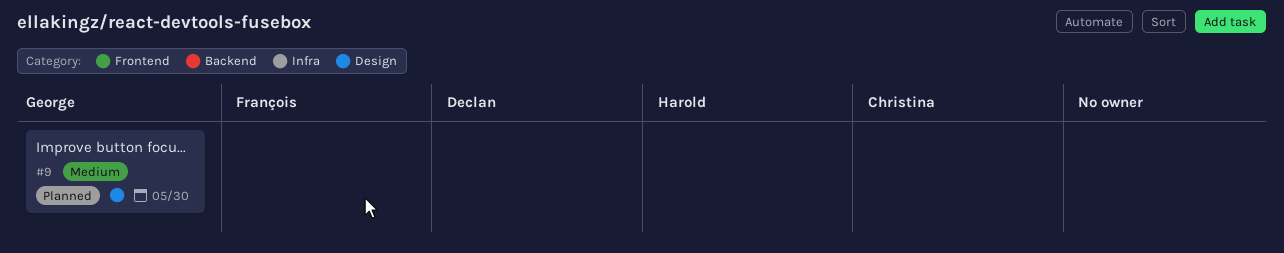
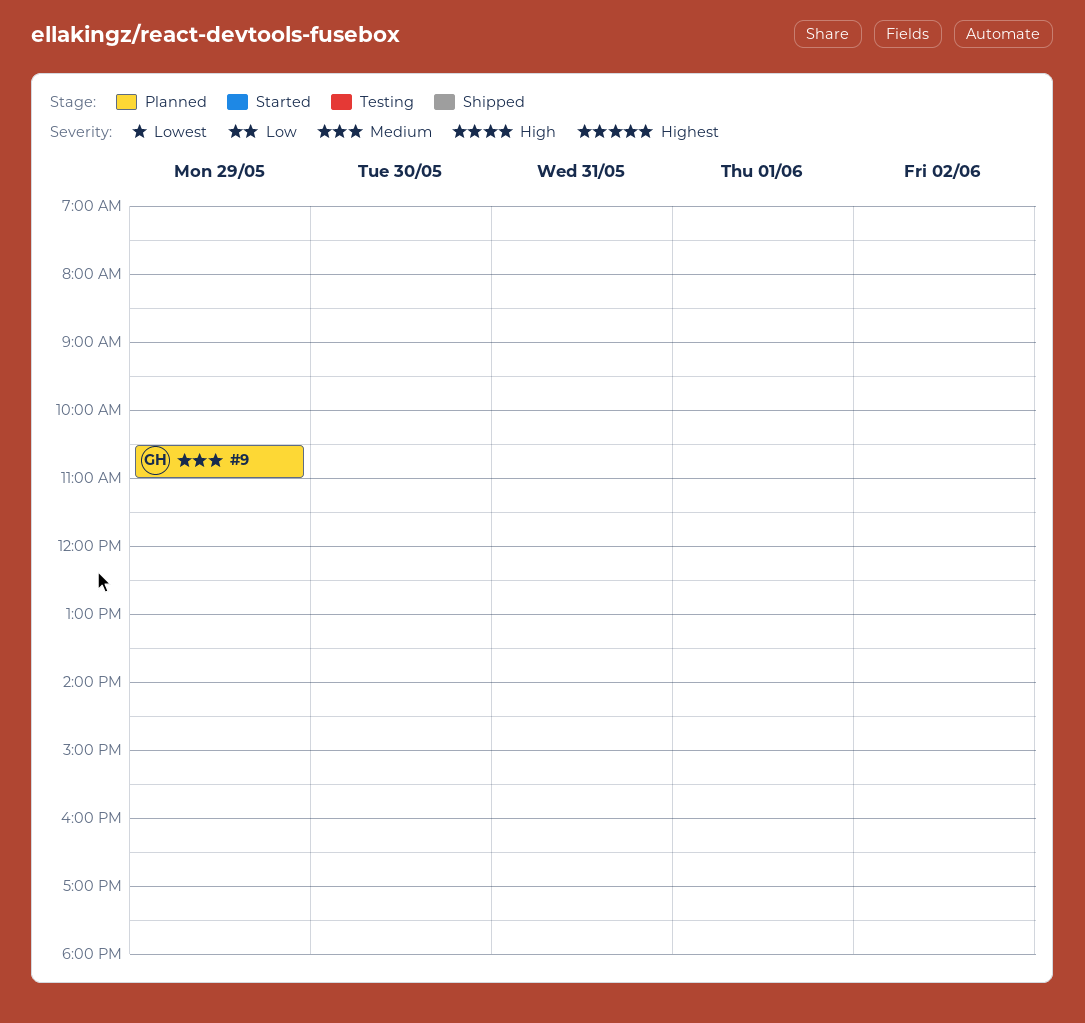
#9, day: May 30 -> May 29

